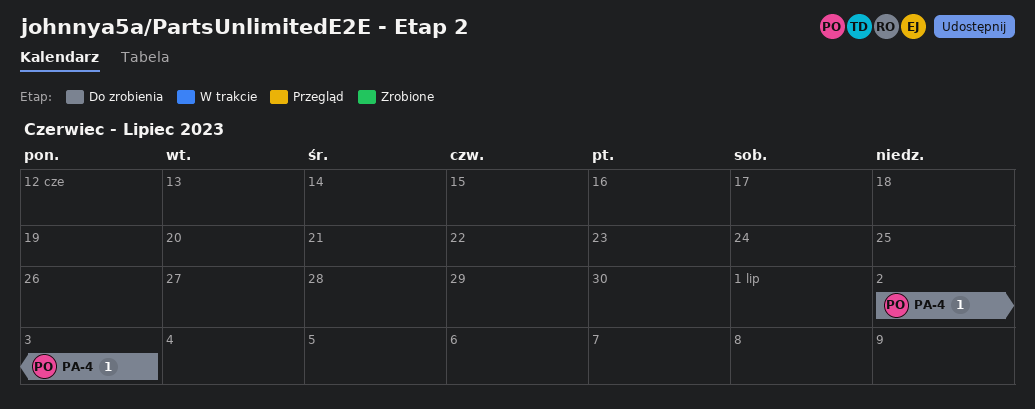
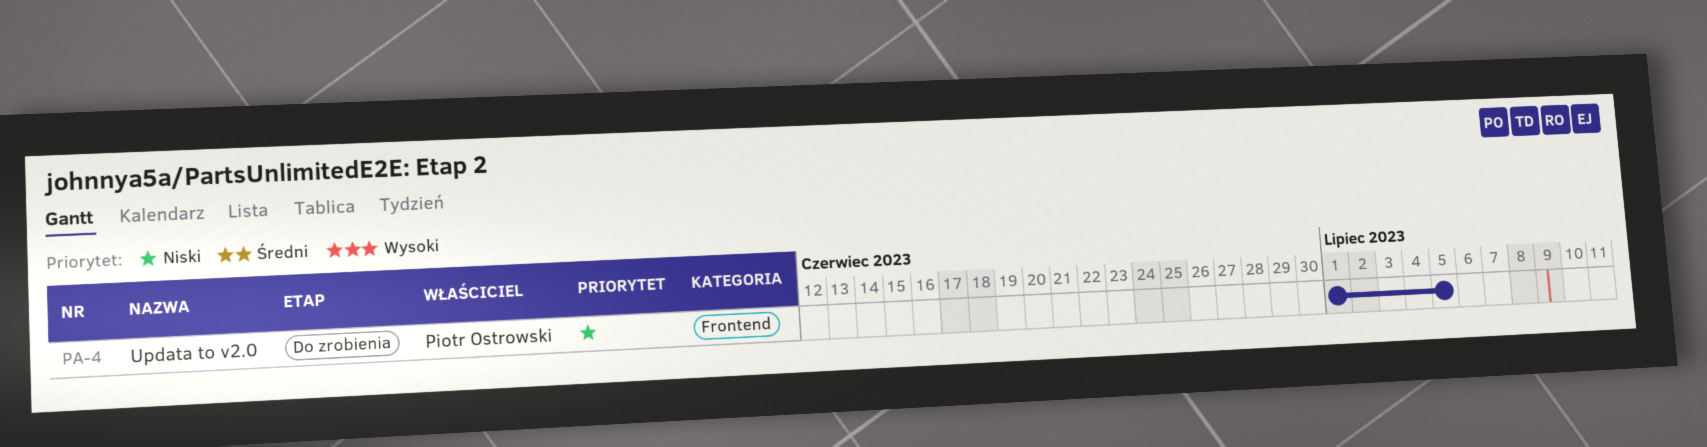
PA-4, start: Jul 2 -> Jul 1
PA-4, due: Jul 3 -> Jul 5

